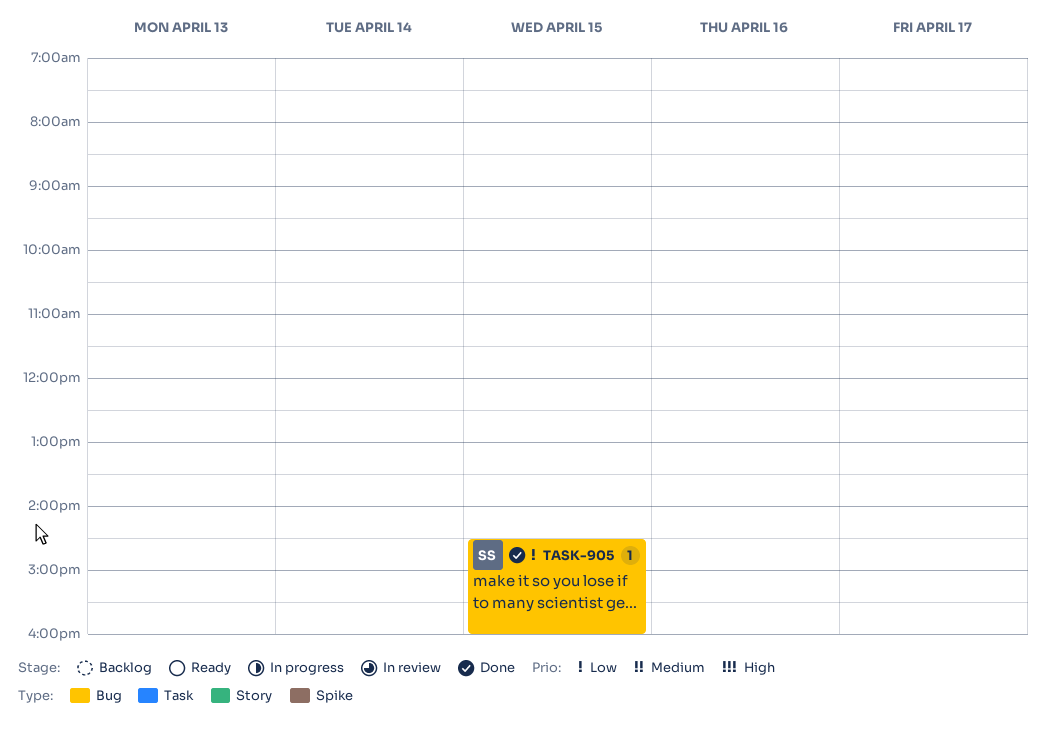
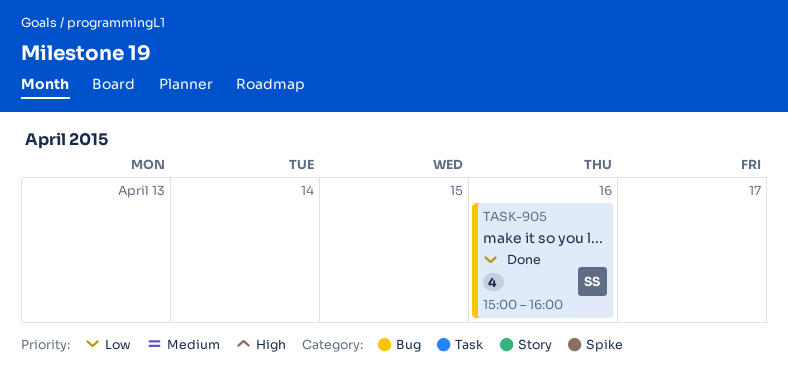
TASK-905, estimate: 1 -> 4
TASK-905, day: Apr 15 -> Apr 16
TASK-905, begins: 14:30 -> 15:00

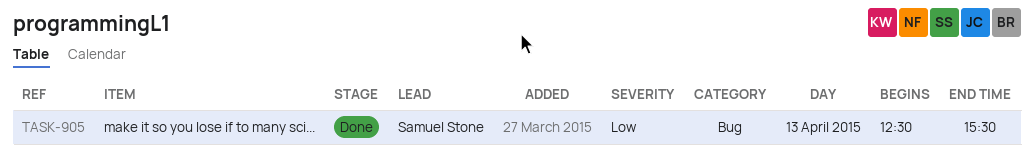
TASK-905, day: Apr 16 -> Apr 13
TASK-905, begins: 15:00 -> 12:30
TASK-905, ends: 16:00 -> 15:30

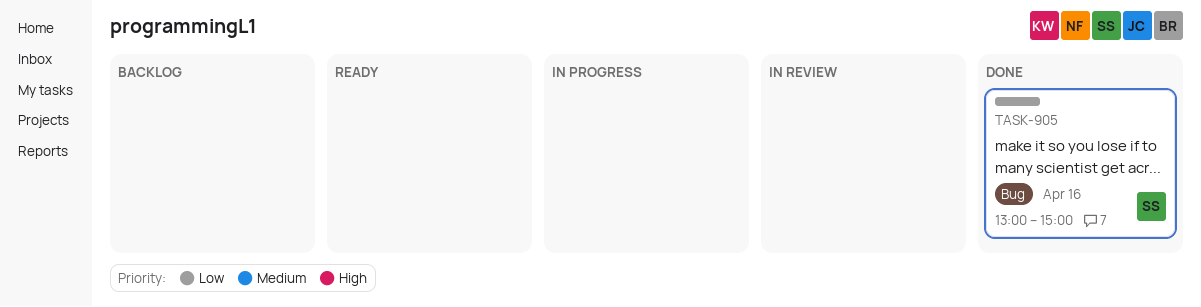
TASK-905, day: Apr 13 -> Apr 16
TASK-905, begins: 12:30 -> 13:00
TASK-905, ends: 15:30 -> 15:00

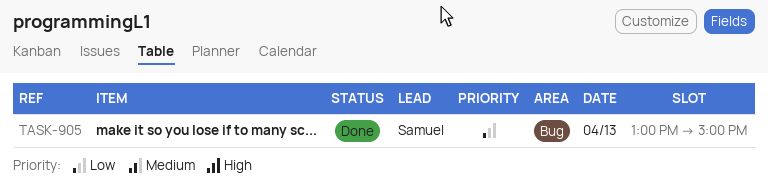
TASK-905, day: Apr 16 -> Apr 13

